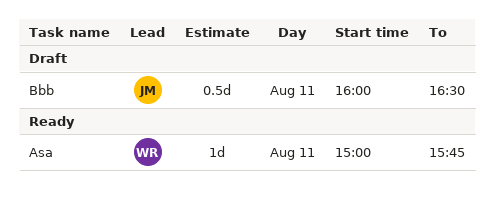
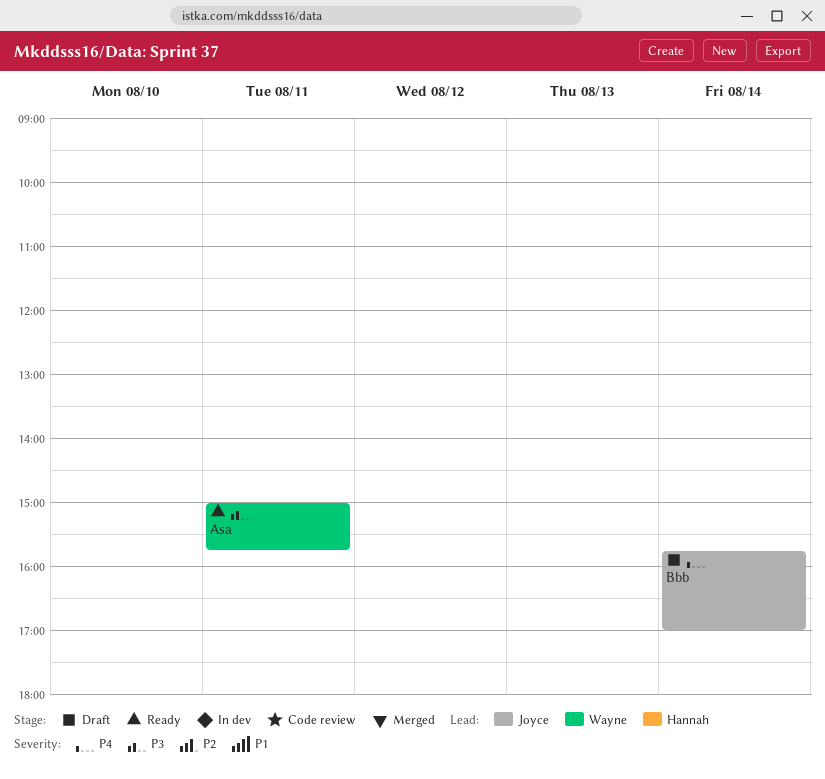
Bbb, day: Aug 11 -> Aug 14
Bbb, begins: 16:00 -> 15:45
Bbb, ends: 16:30 -> 17:00

